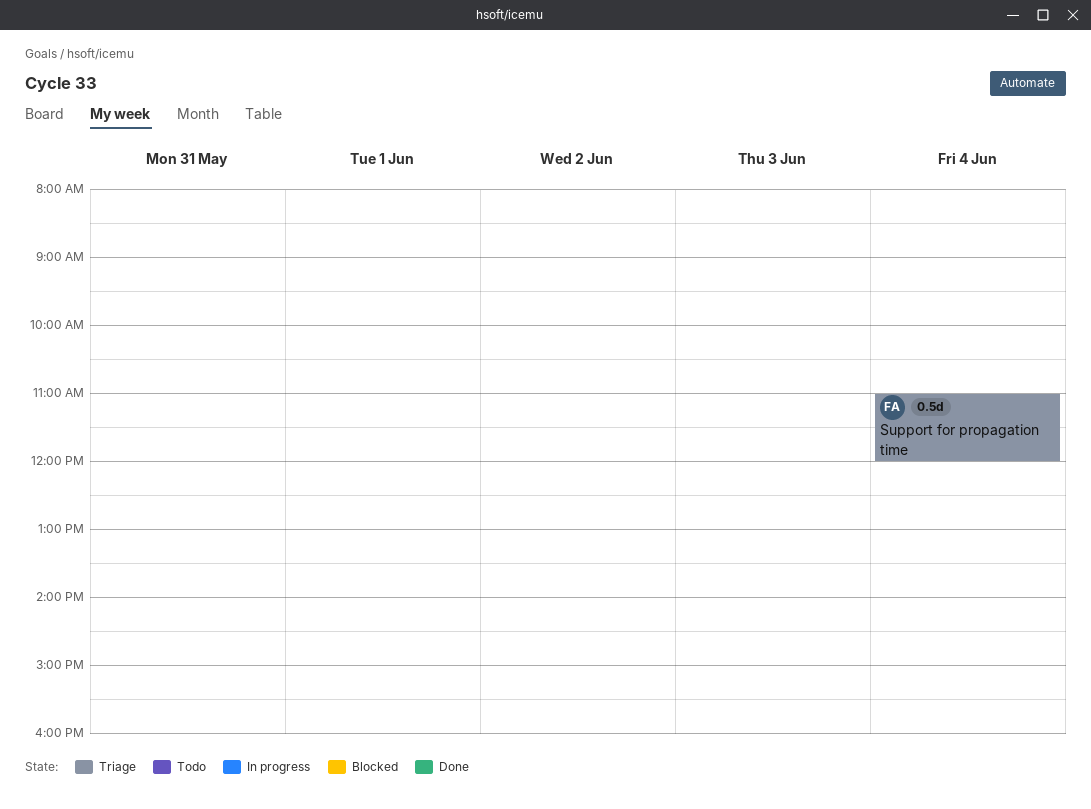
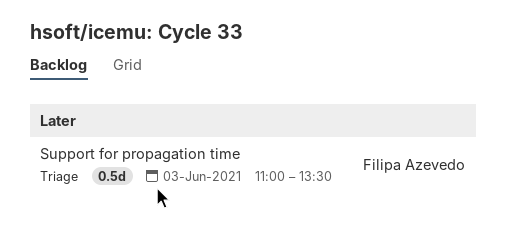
Support for propagation time, day: Jun 4 -> Jun 3
Support for propagation time, ends: 12:00 -> 13:30

